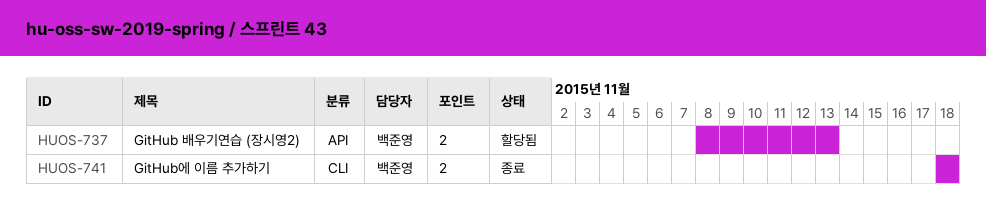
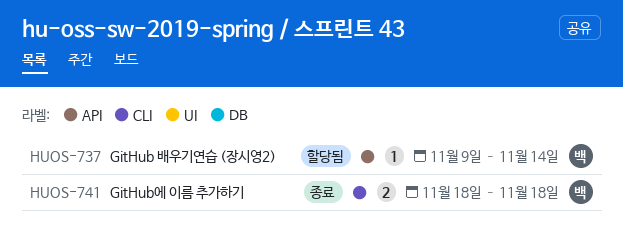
HUOS-737, estimate: 2 -> 1
HUOS-737, start: Nov 8 -> Nov 9
HUOS-737, due: Nov 13 -> Nov 14

